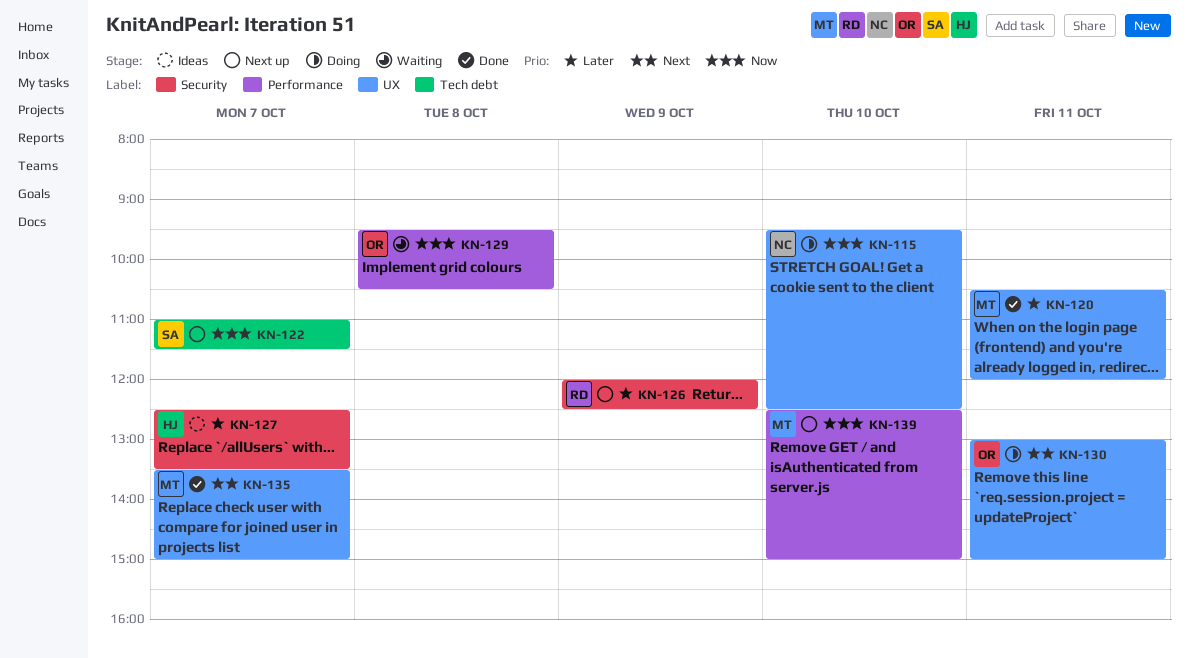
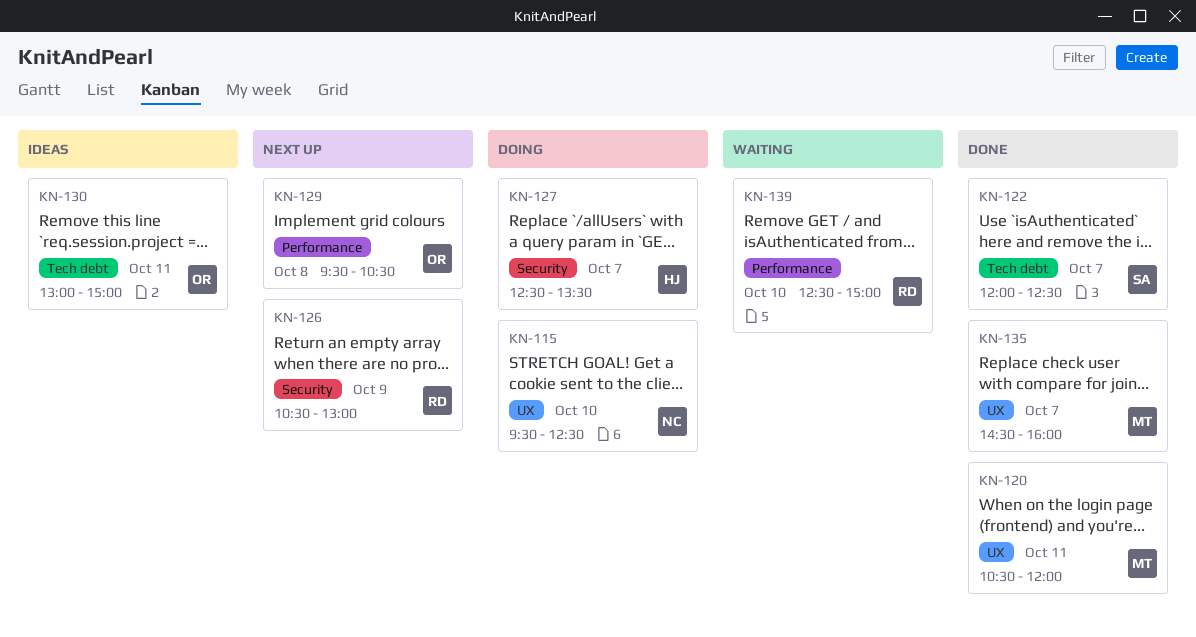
KN-122, status: Next up -> Done
KN-122, begins: 11:00 -> 12:00
KN-122, ends: 11:30 -> 12:30
KN-126, begins: 12:00 -> 10:30
KN-126, ends: 12:30 -> 13:00
KN-127, status: Ideas -> Doing
KN-129, status: Waiting -> Next up
KN-130, status: Doing -> Ideas
KN-130, label: UX -> Tech debt
KN-135, begins: 13:30 -> 14:30
KN-135, ends: 15:00 -> 16:00
KN-139, status: Next up -> Waiting
KN-139, owner: MT -> RD

